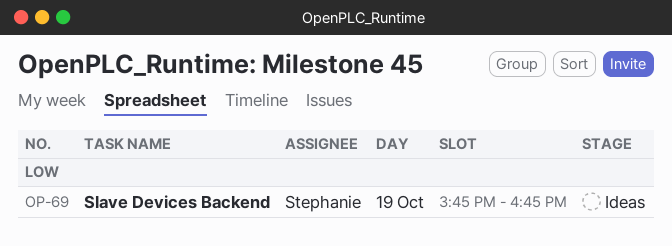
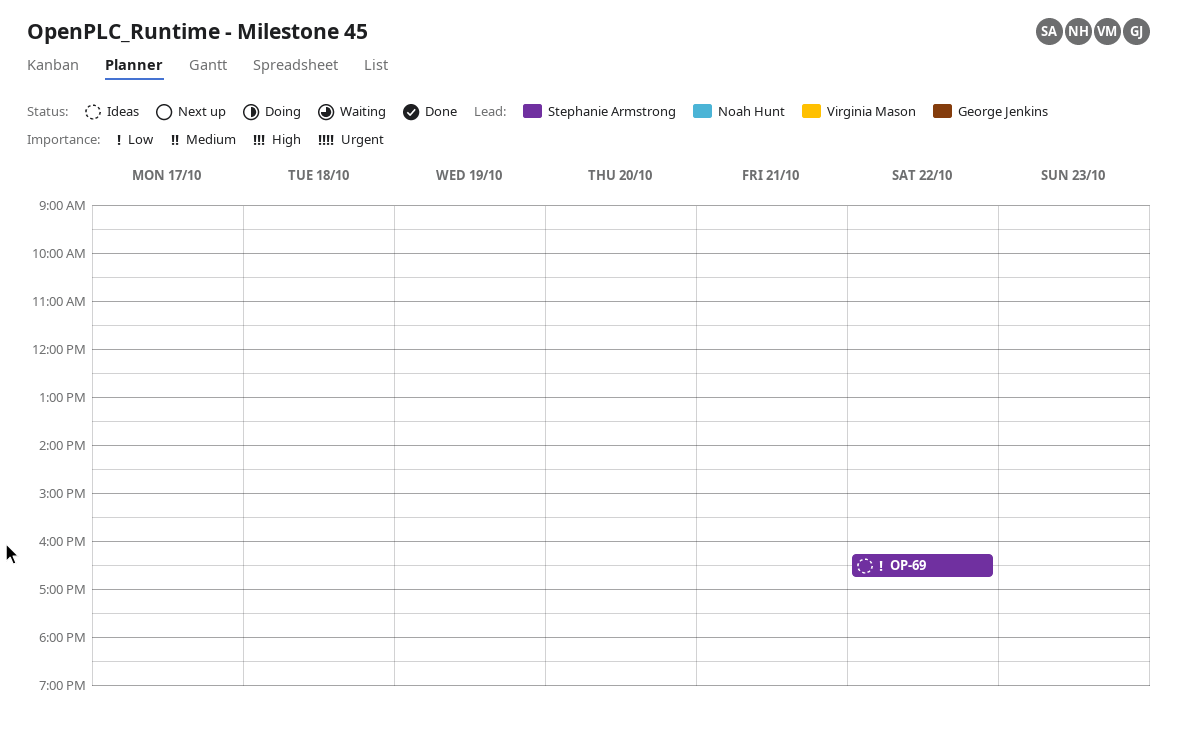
OP-69, day: Oct 19 -> Oct 22
OP-69, begins: 15:45 -> 16:15

